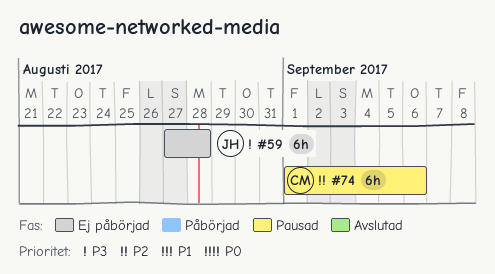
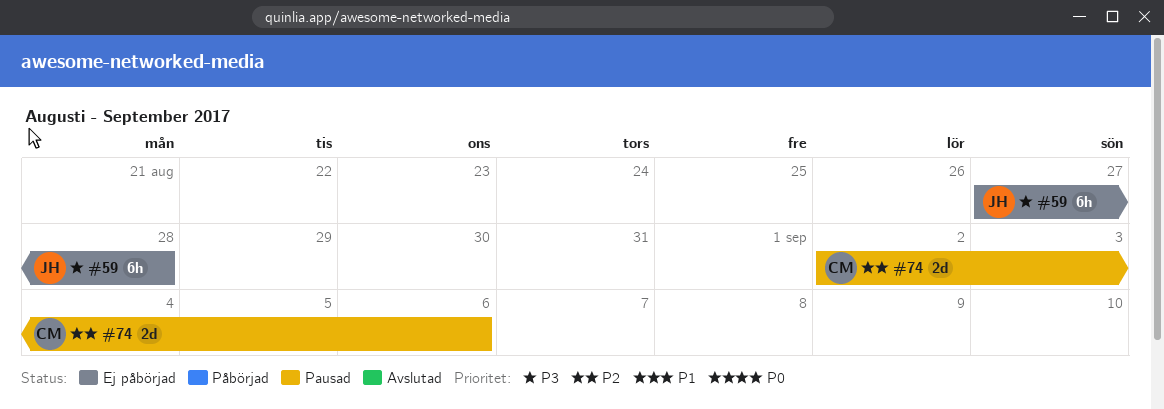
#74, estimate: 6h -> 2d
#74, start: Sep 1 -> Sep 2

